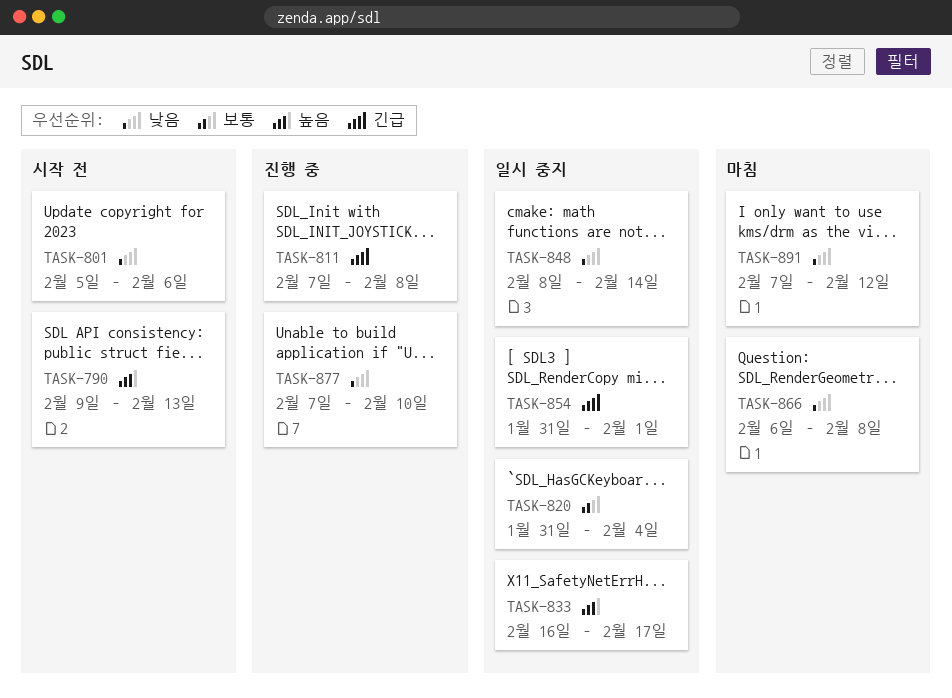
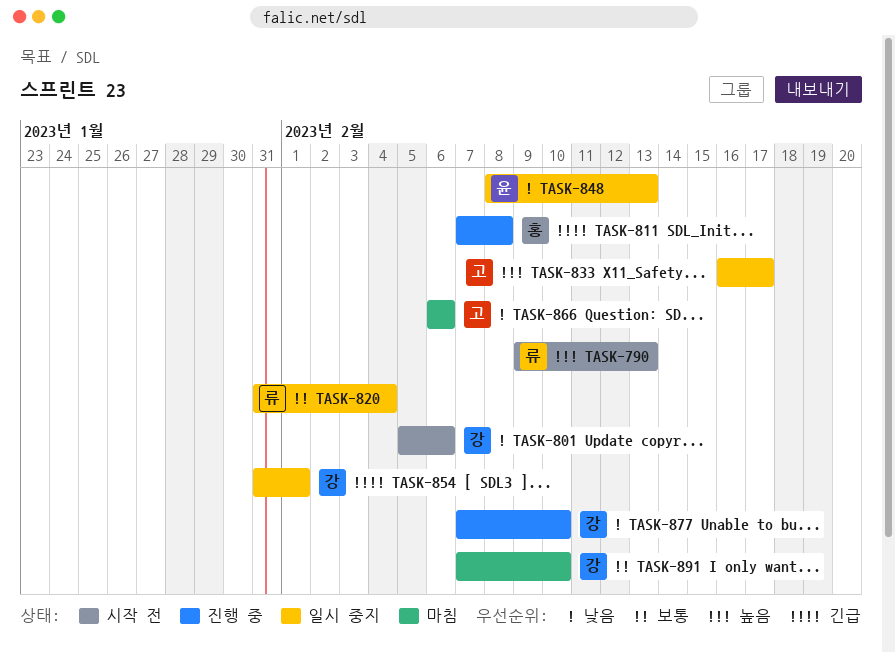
TASK-848, due: Feb 14 -> Feb 13
TASK-866, due: Feb 8 -> Feb 6
TASK-891, priority: 낮음 -> 보통
TASK-891, due: Feb 12 -> Feb 10

